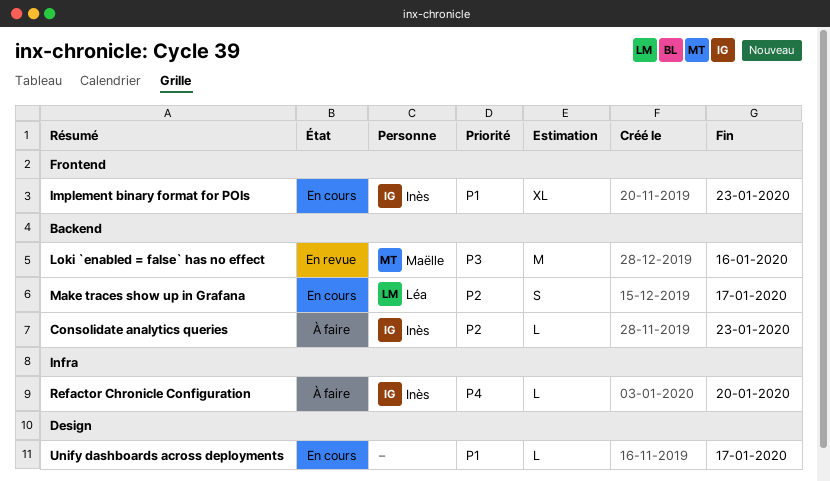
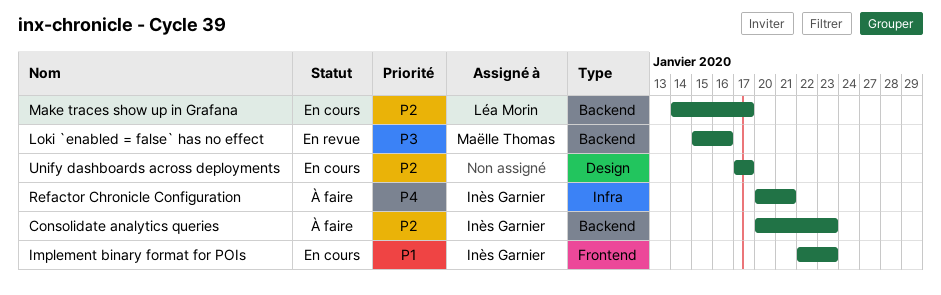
Refactor Chronicle Configuration, due: Jan 20 -> Jan 21
Unify dashboards across deployments, priority: P1 -> P2

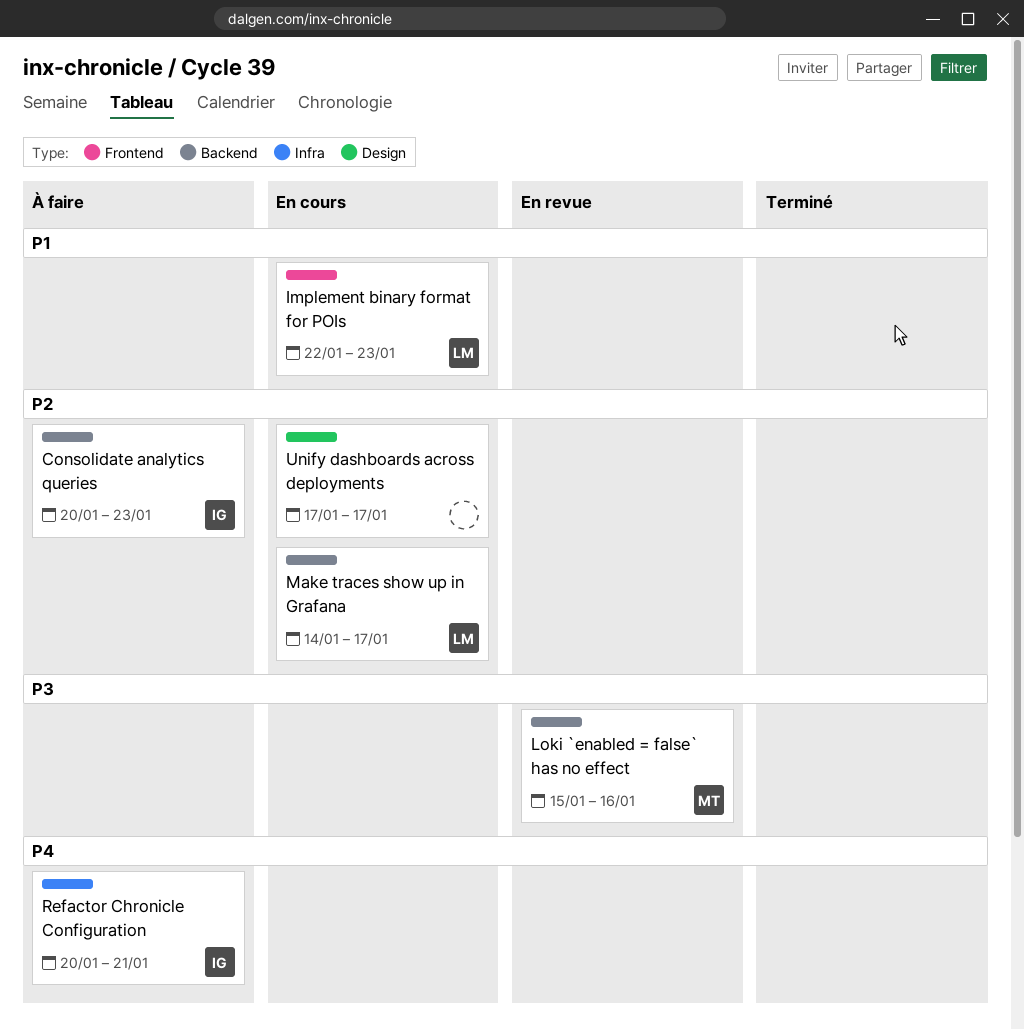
Implement binary format for POIs, owner: Inès Garnier -> Léa Morin

